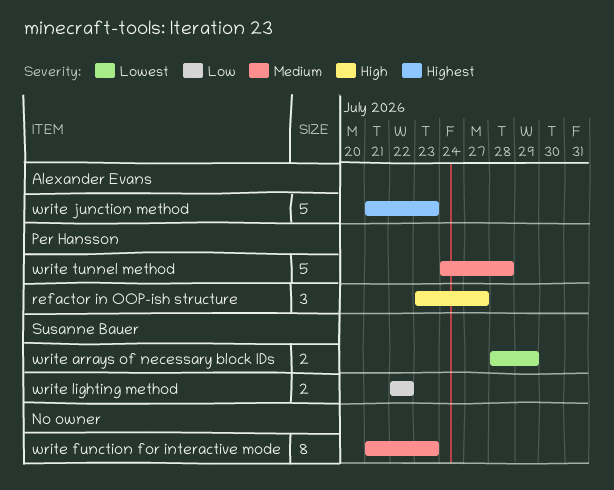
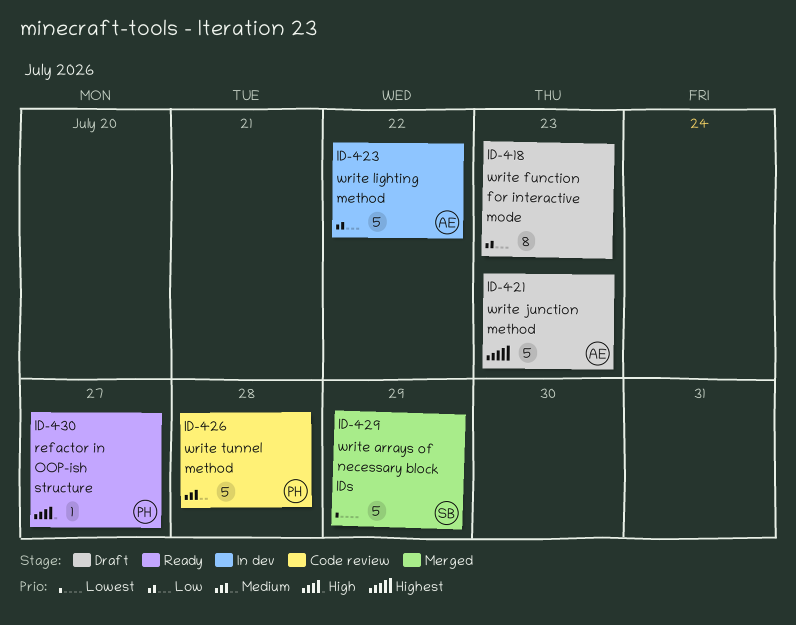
refactor in OOP-ish structure, estimate: 3 -> 1
write arrays of necessary block IDs, estimate: 2 -> 5
write function for interactive mode, priority: Medium -> Low
write lighting method, owner: Susanne Bauer -> Alexander Evans
write lighting method, estimate: 2 -> 5

